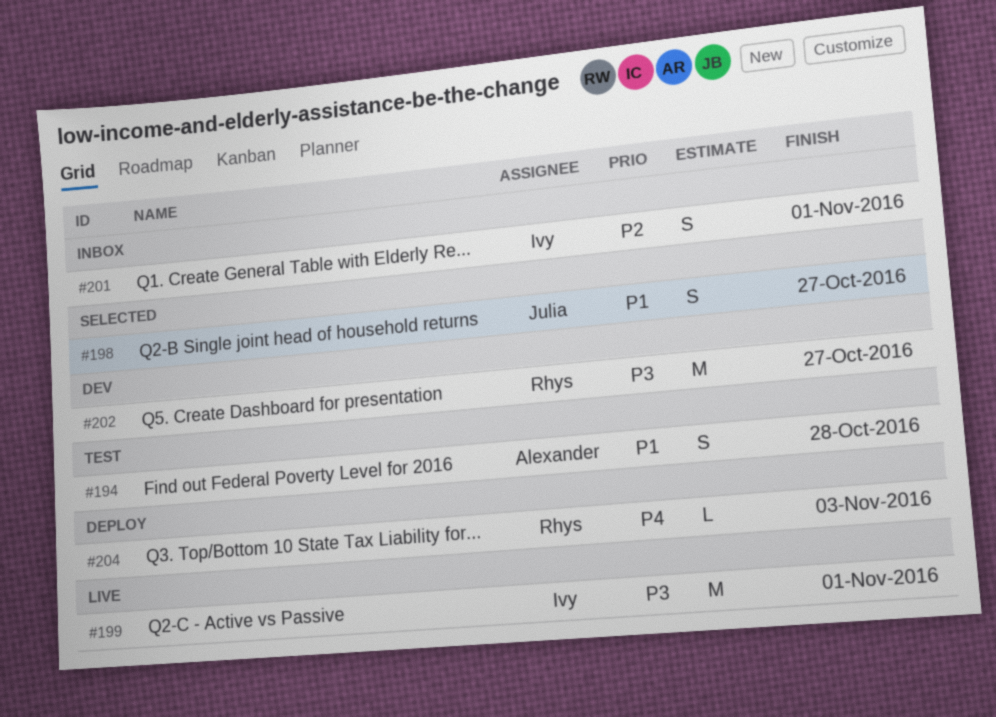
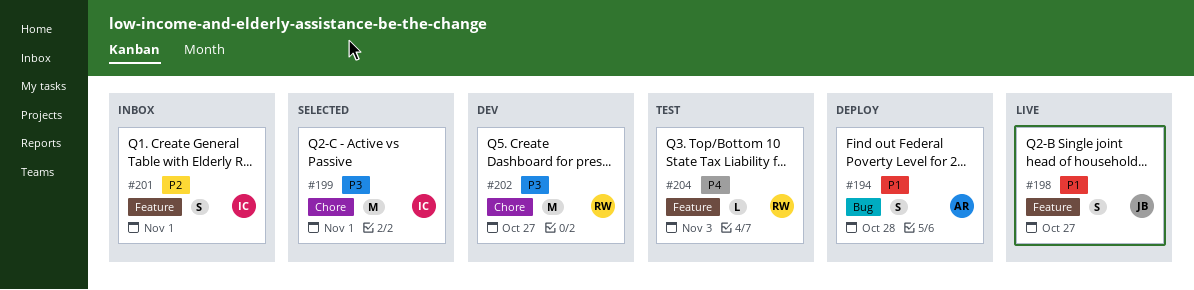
#194, status: Test -> Deploy
#198, status: Selected -> Live
#199, status: Live -> Selected
#204, status: Deploy -> Test

